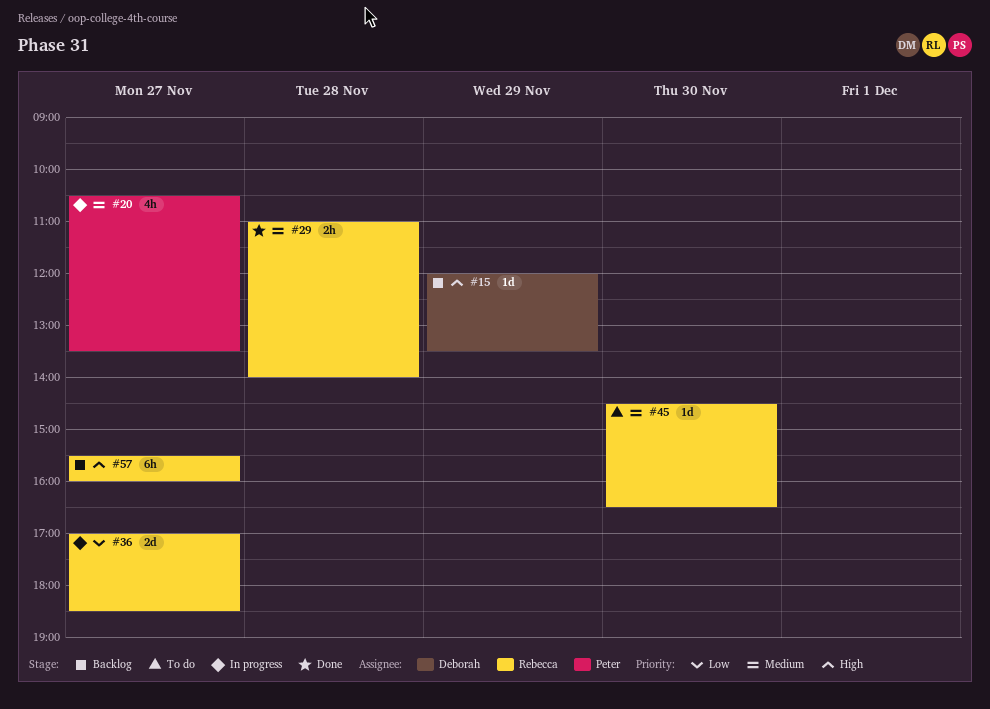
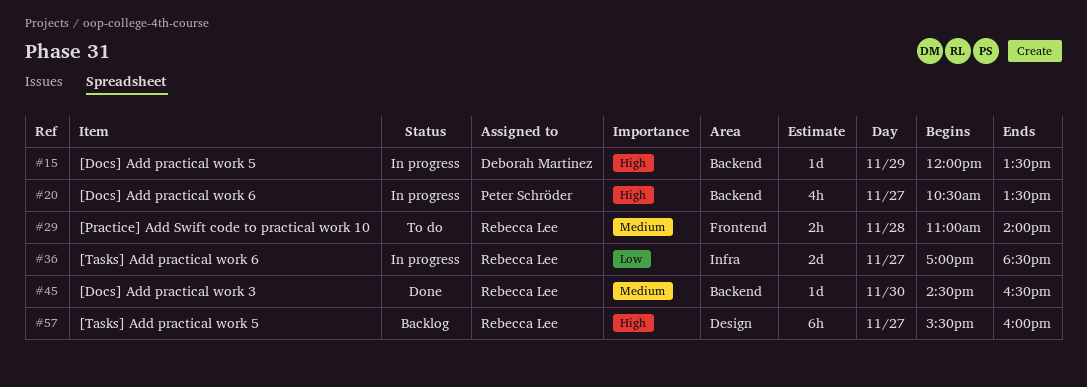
#15, status: Backlog -> In progress
#20, priority: Medium -> High
#29, status: Done -> To do
#45, status: To do -> Done

